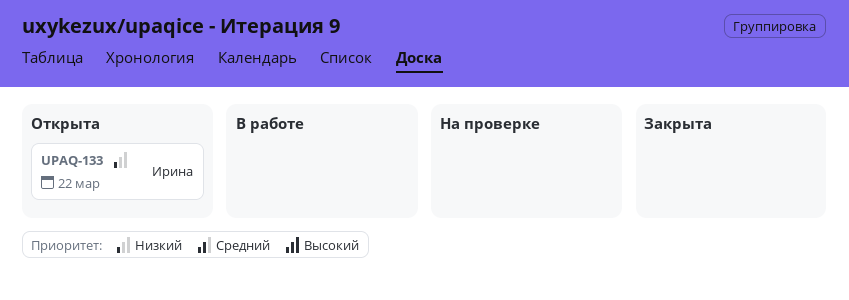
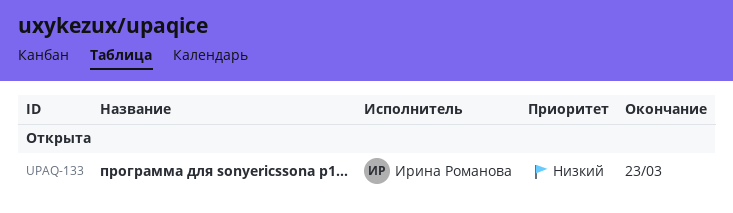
UPAQ-133, due: Mar 22 -> Mar 23

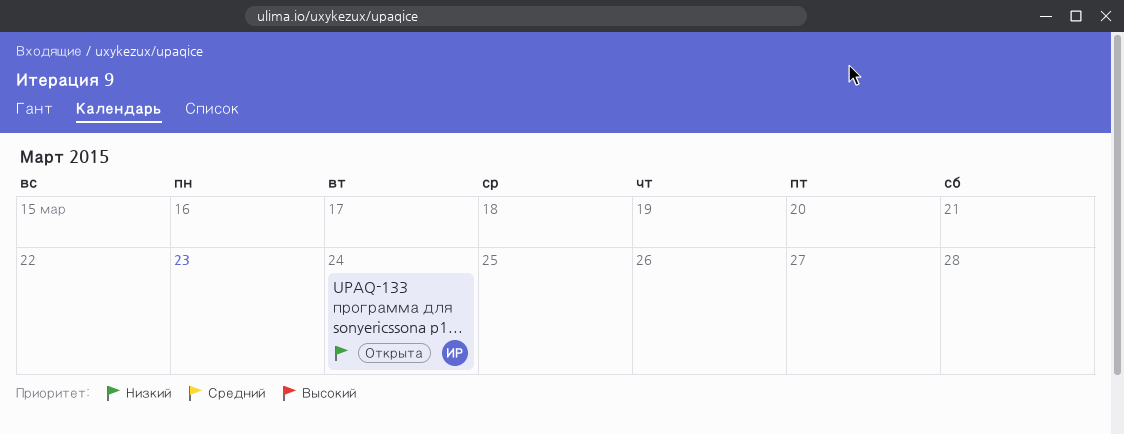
UPAQ-133, due: Mar 23 -> Mar 24

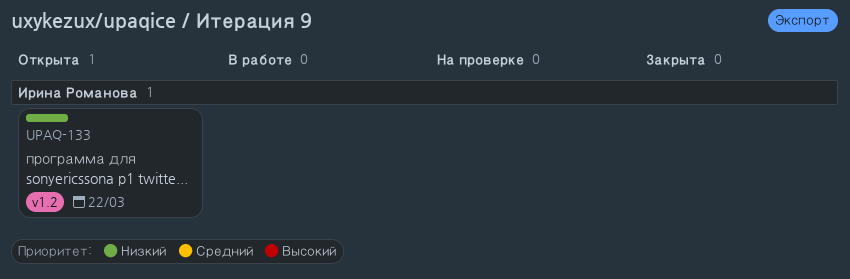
UPAQ-133, due: Mar 24 -> Mar 22

